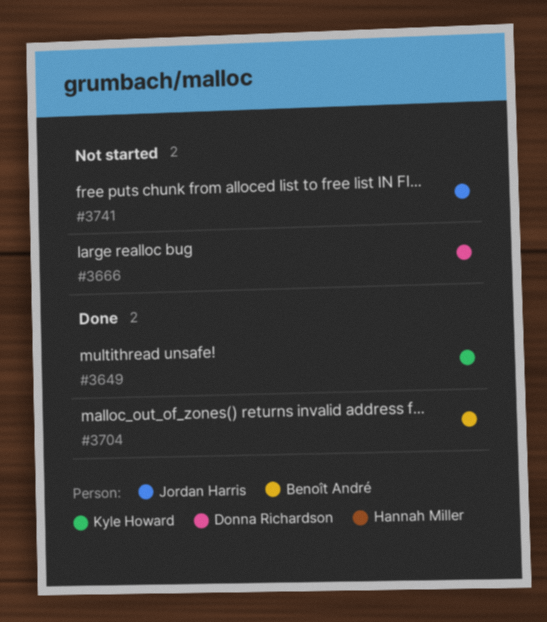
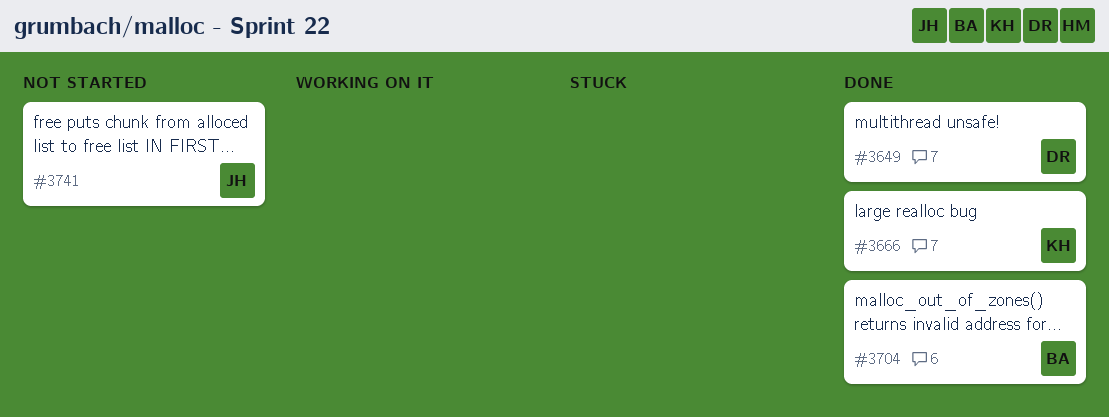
#3649, owner: Kyle Howard -> Donna Richardson
#3666, status: Not started -> Done
#3666, owner: Donna Richardson -> Kyle Howard

